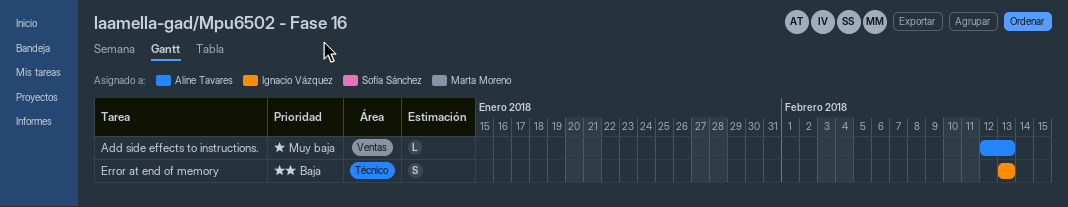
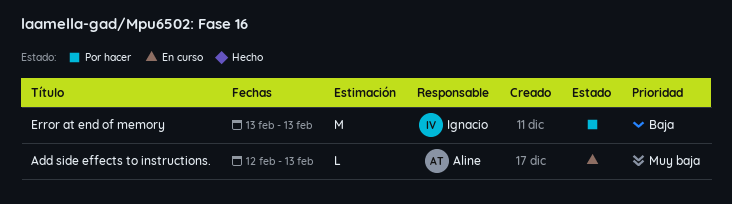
Error at end of memory, estimate: S -> M

